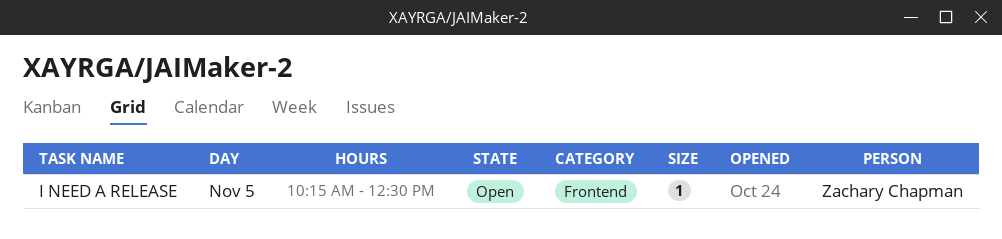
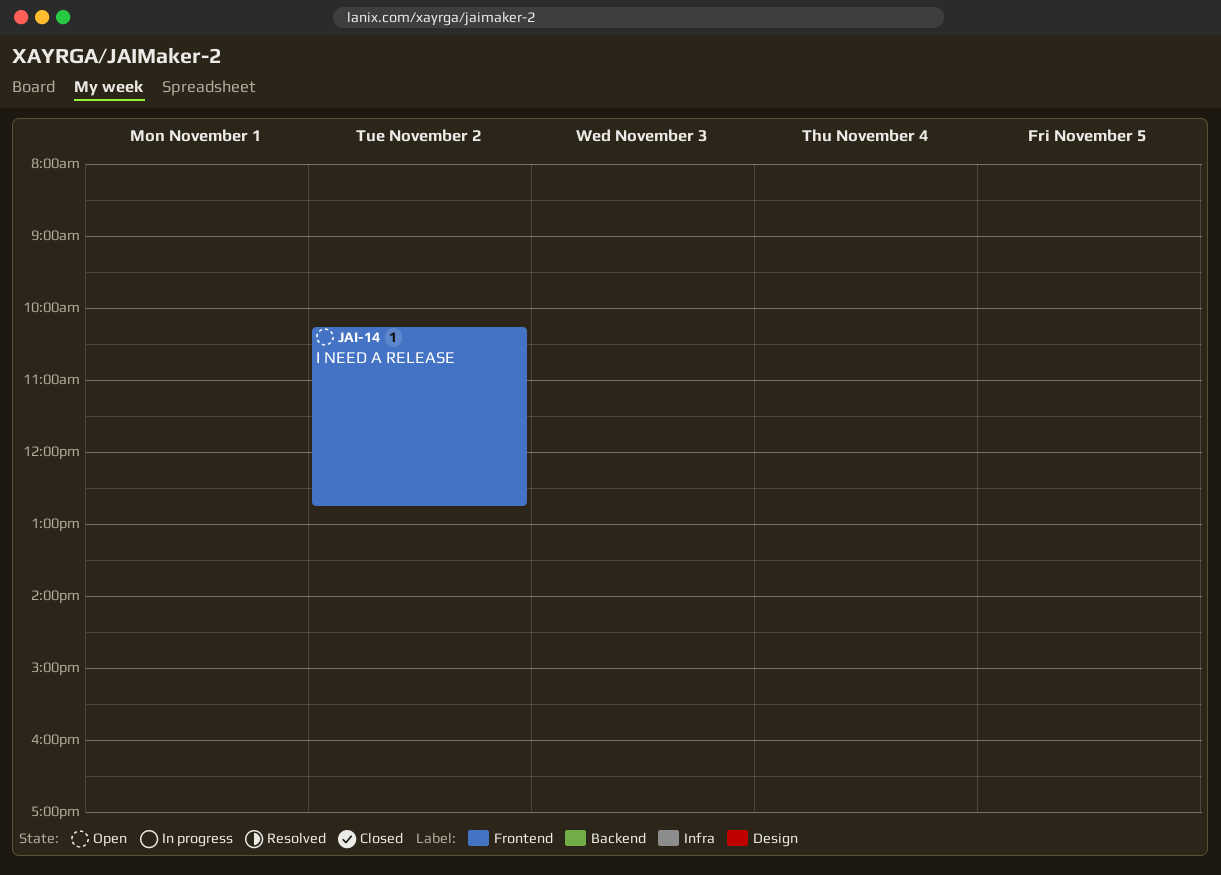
I NEED A RELEASE, day: Nov 5 -> Nov 2
I NEED A RELEASE, ends: 12:30 -> 12:45

